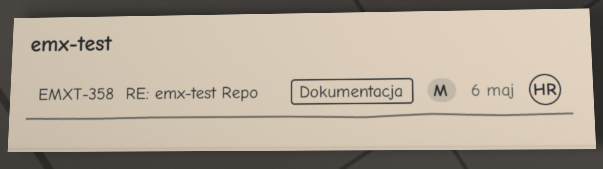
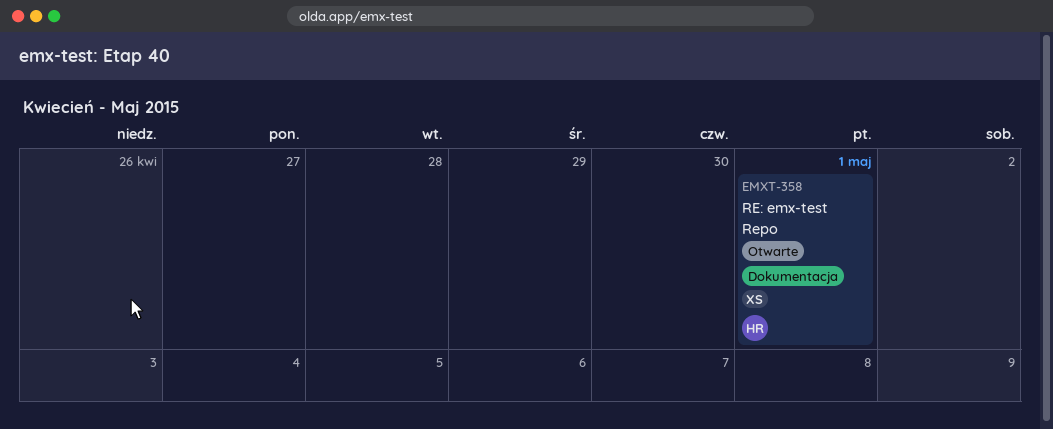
EMXT-358, estimate: M -> XS
EMXT-358, due: May 6 -> May 1

